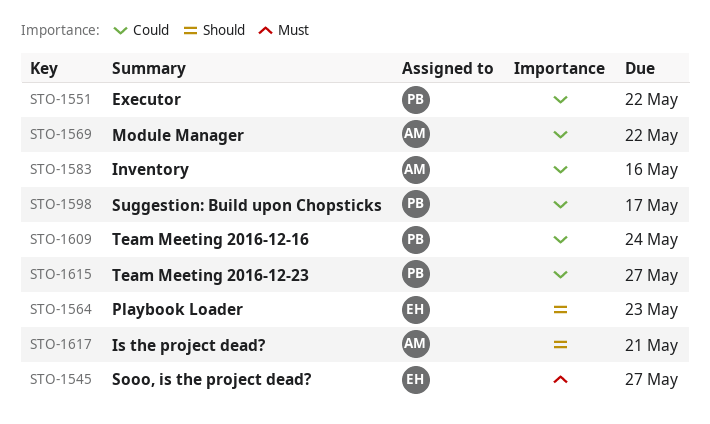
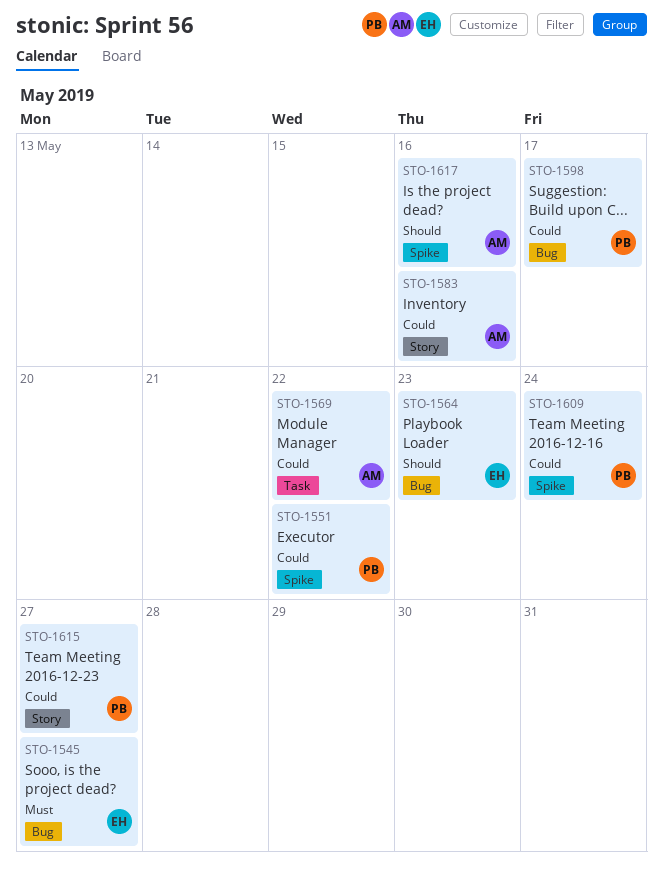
STO-1617, due: May 21 -> May 16

